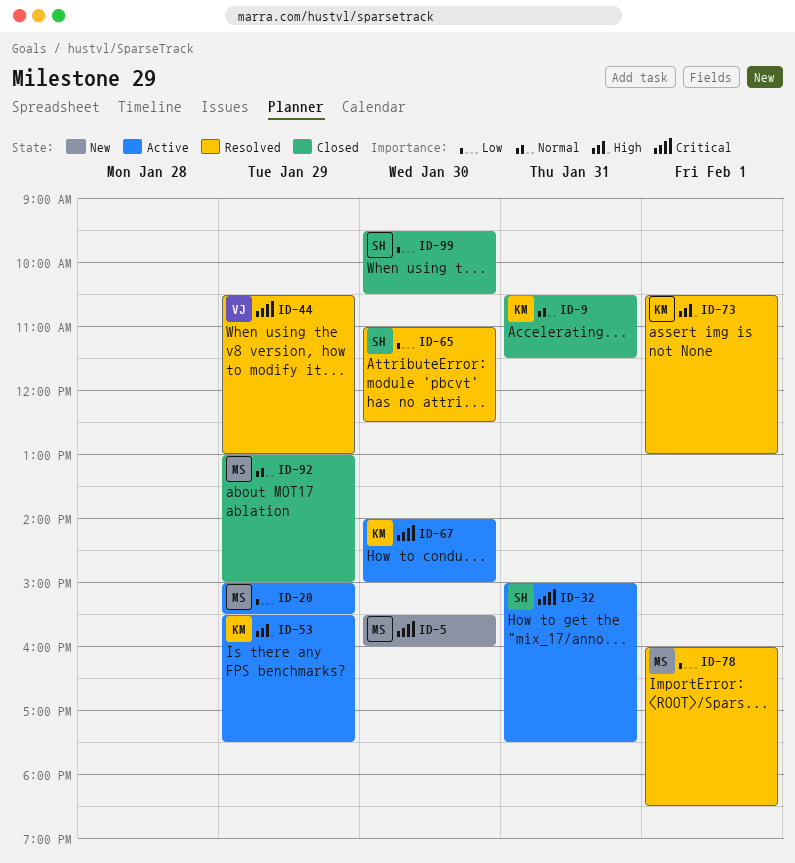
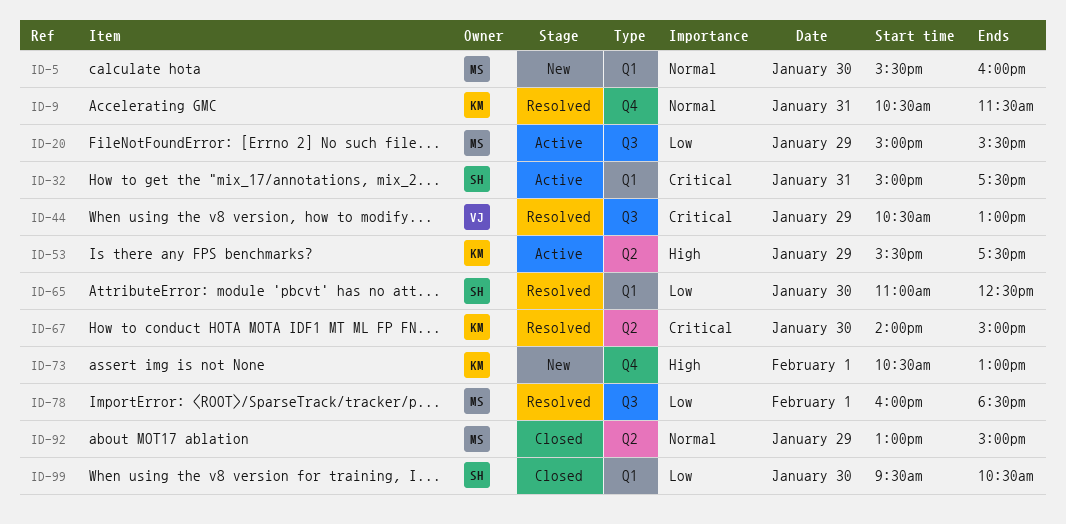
ID-5, priority: Critical -> Normal
ID-9, status: Closed -> Resolved
ID-67, status: Active -> Resolved
ID-73, status: Resolved -> New

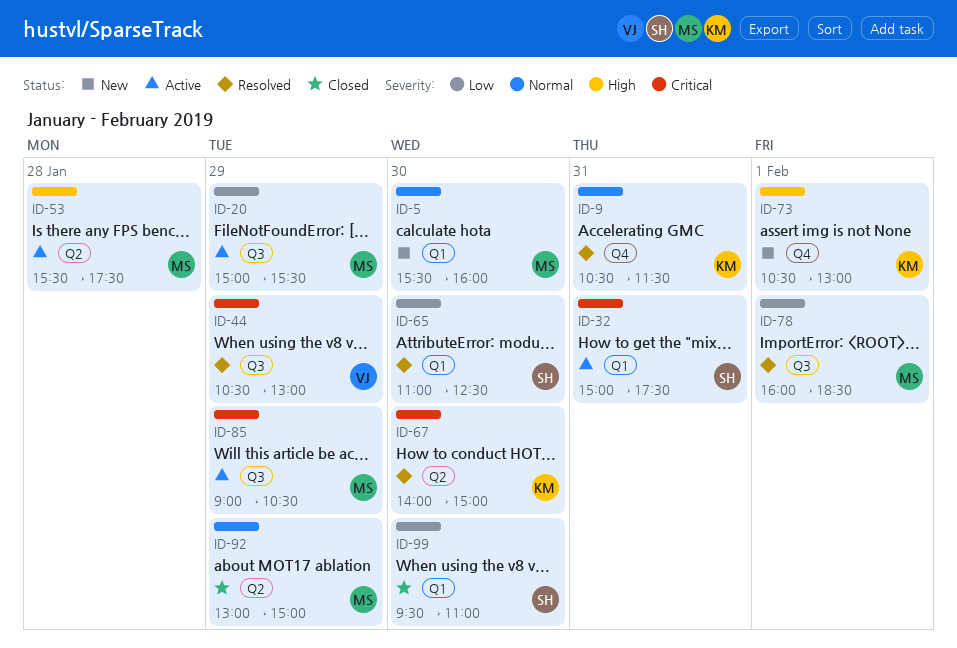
ID-53, owner: KM -> MS
ID-53, day: Jan 29 -> Jan 28
ID-85: none -> present
ID-99, ends: 10:30 -> 11:00

